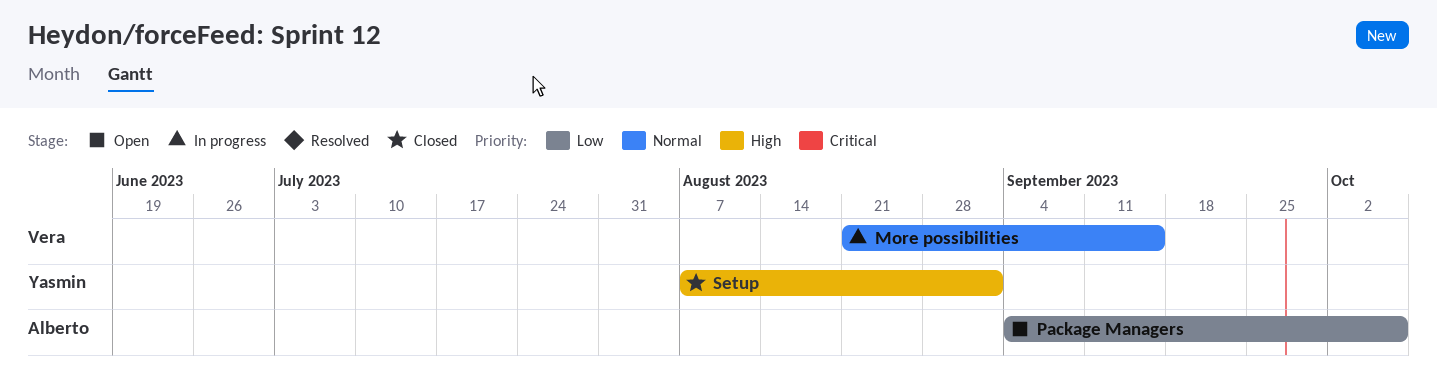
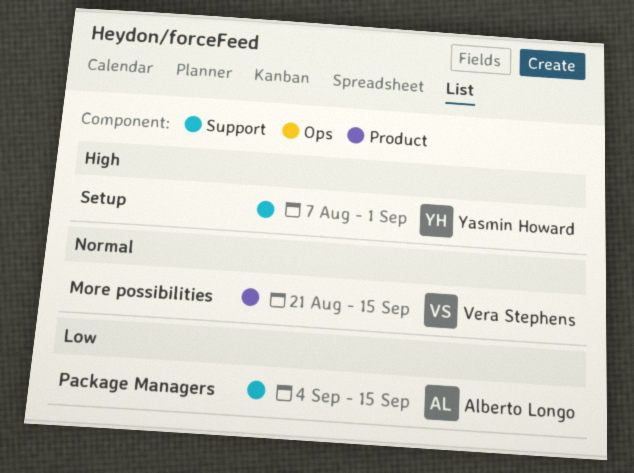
Package Managers, due: Oct 6 -> Sep 15

